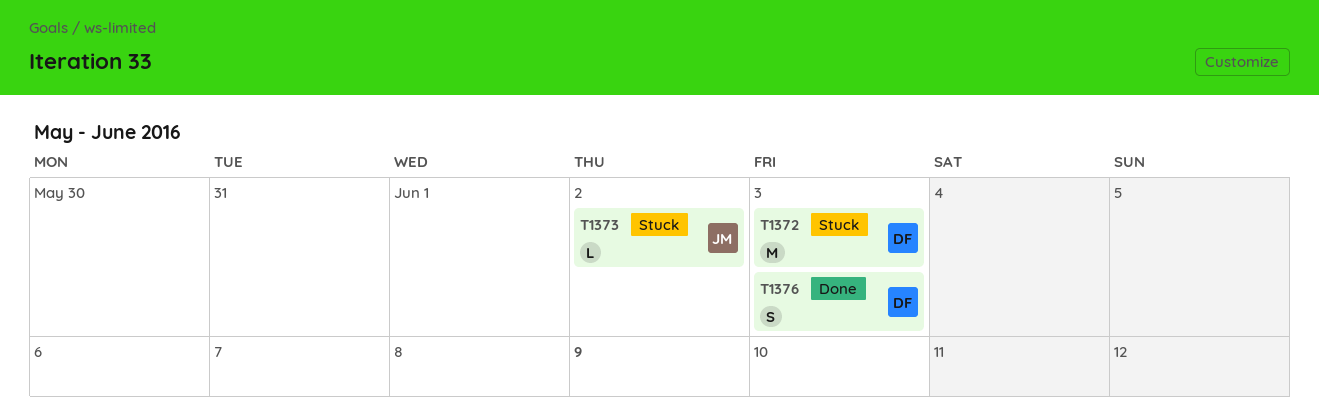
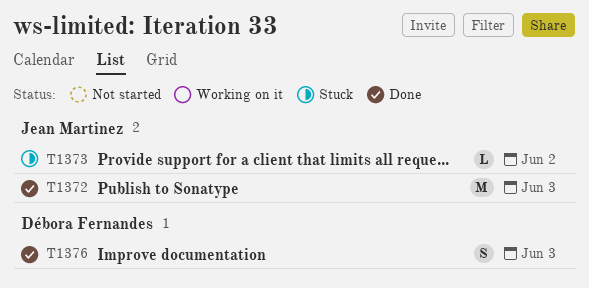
T1372, status: Stuck -> Done
T1372, owner: Débora Fernandes -> Jean Martinez

